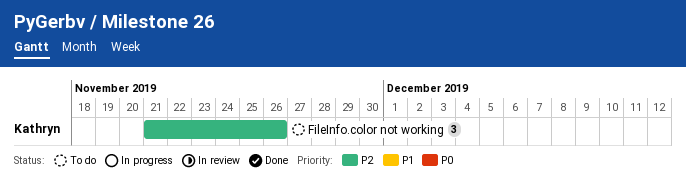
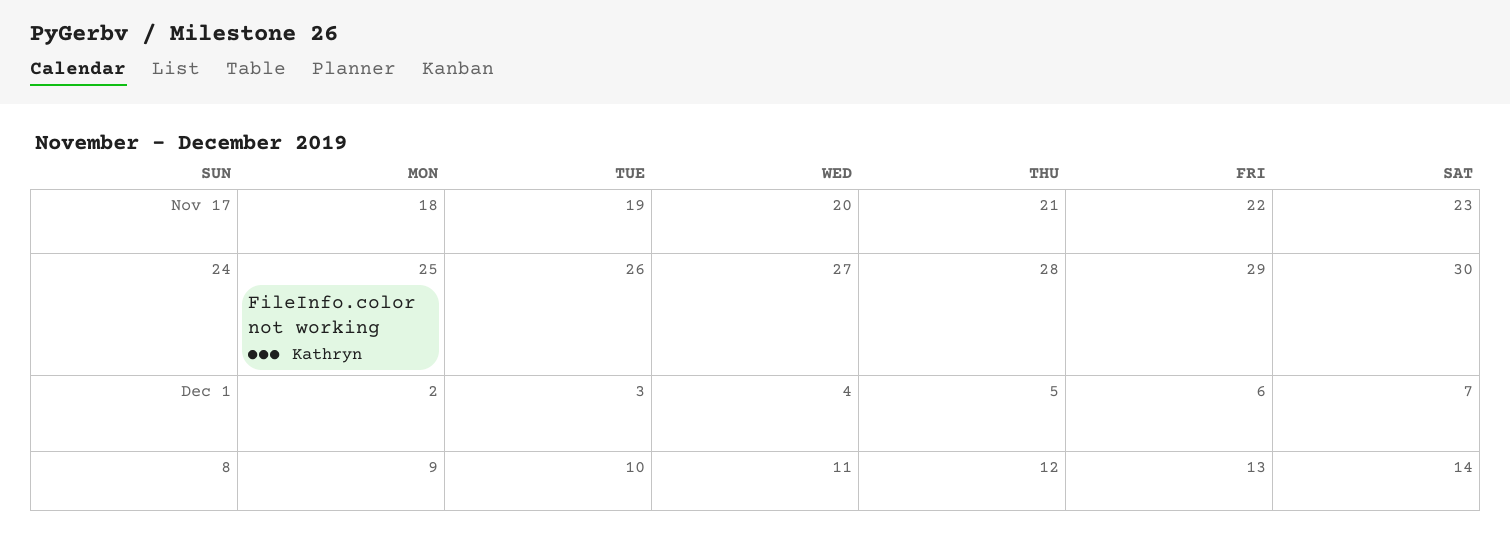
FileInfo.color not working, due: Nov 26 -> Nov 25

